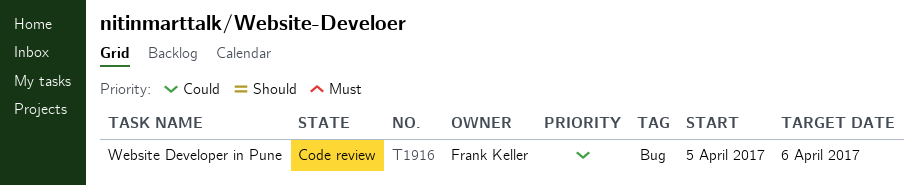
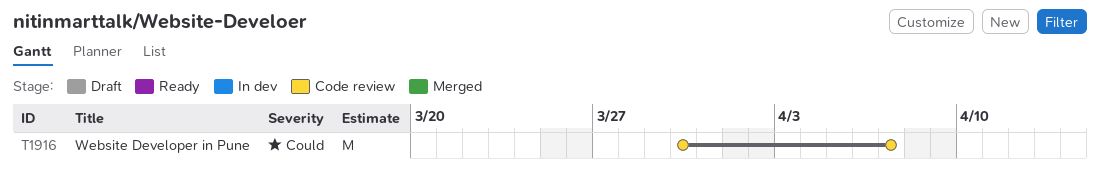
T1916, start: Apr 5 -> Mar 30
T1916, due: Apr 6 -> Apr 7

